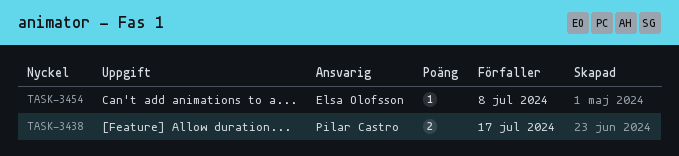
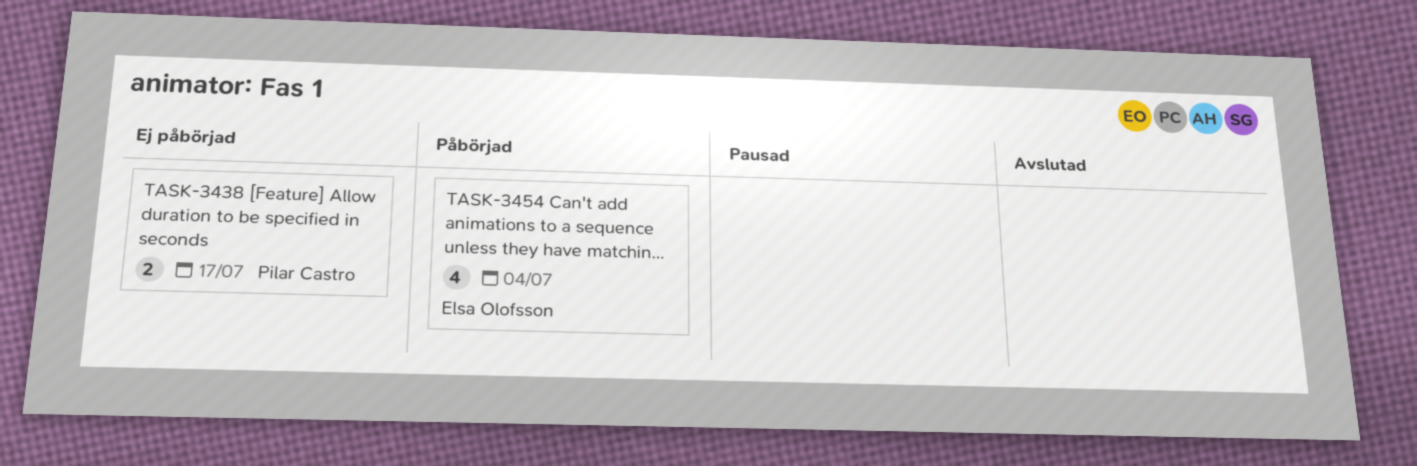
TASK-3454, estimate: 1 -> 4
TASK-3454, due: Jul 8 -> Jul 4

